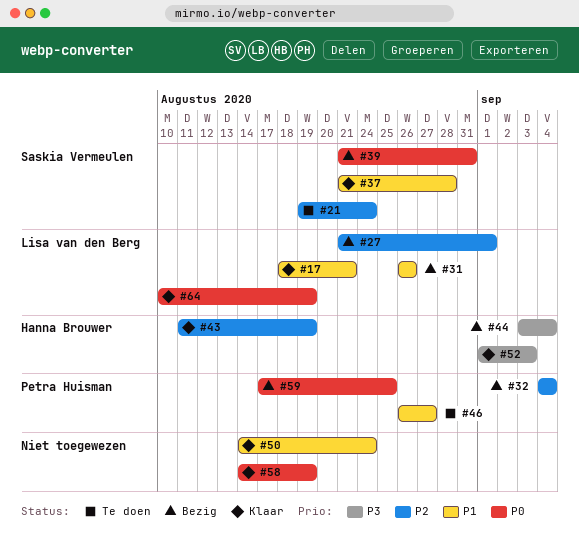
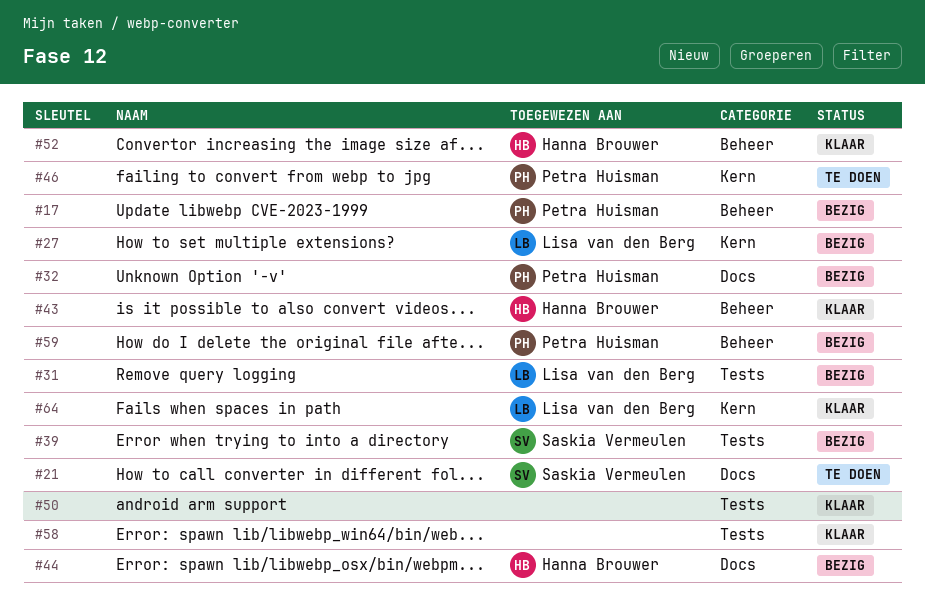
#17, status: Klaar -> Bezig
#17, owner: Lisa van den Berg -> Petra Huisman
#37: present -> none

